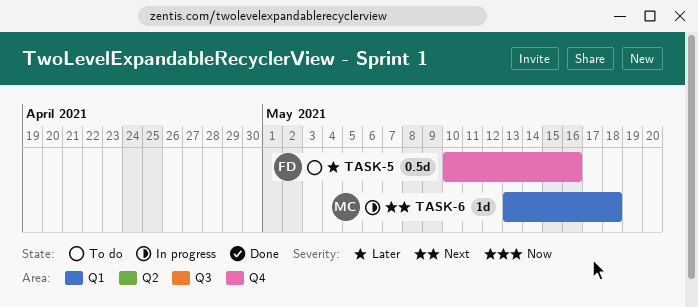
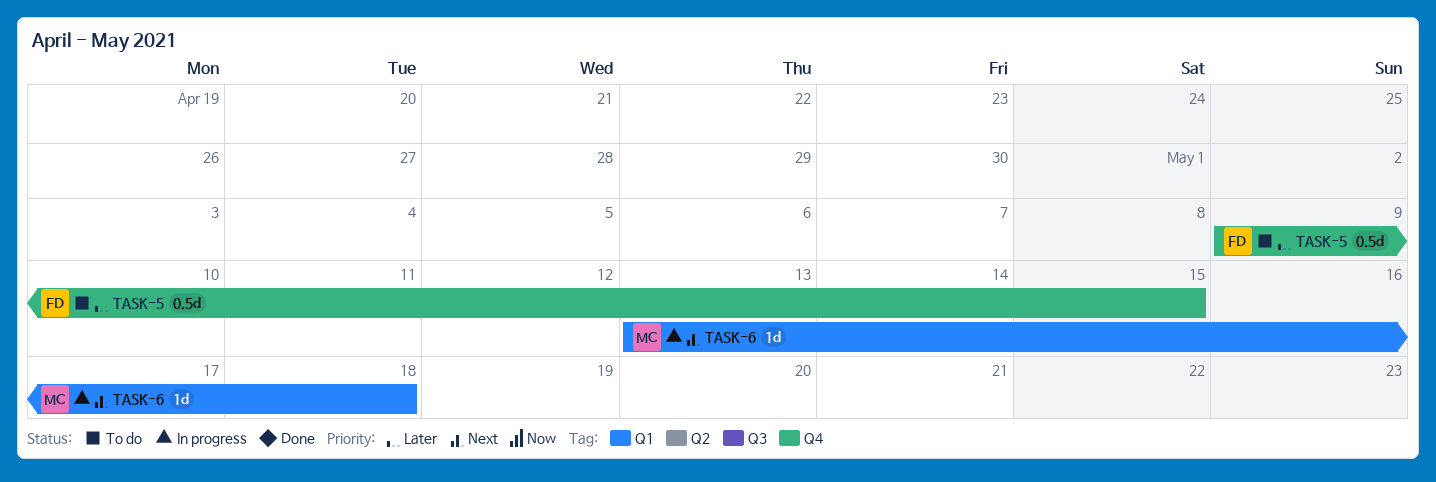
TASK-5, start: May 10 -> May 9
TASK-5, due: May 16 -> May 15

